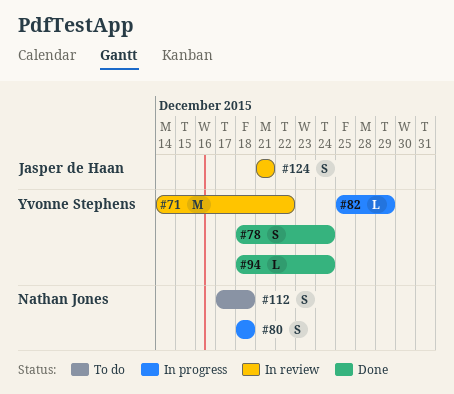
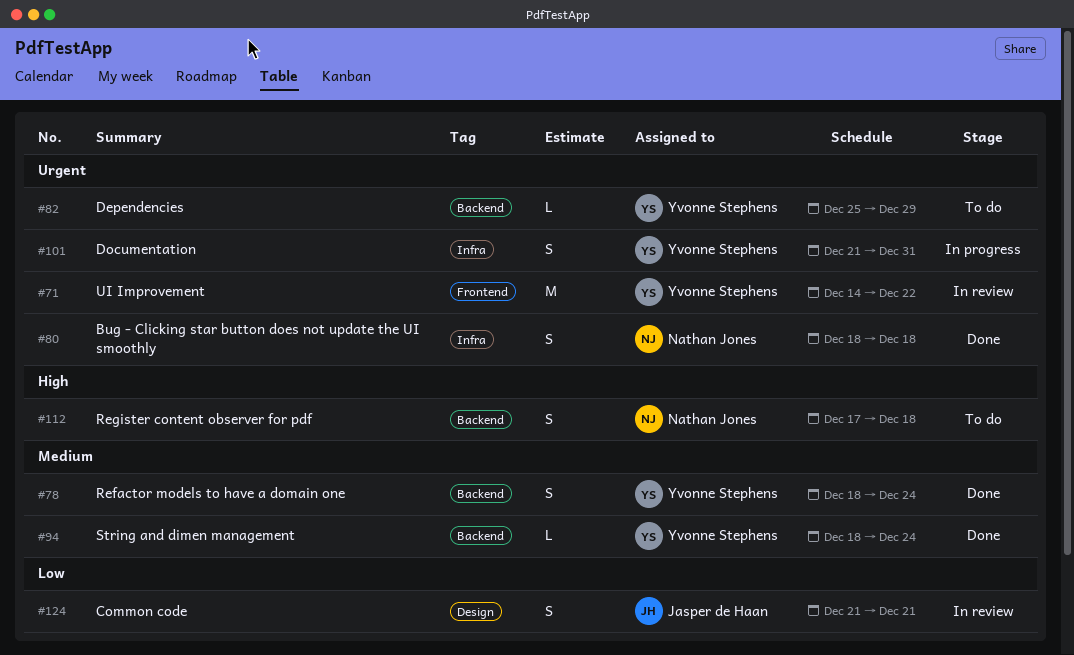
#80, status: In progress -> Done
#82, status: In progress -> To do
#101: none -> present

